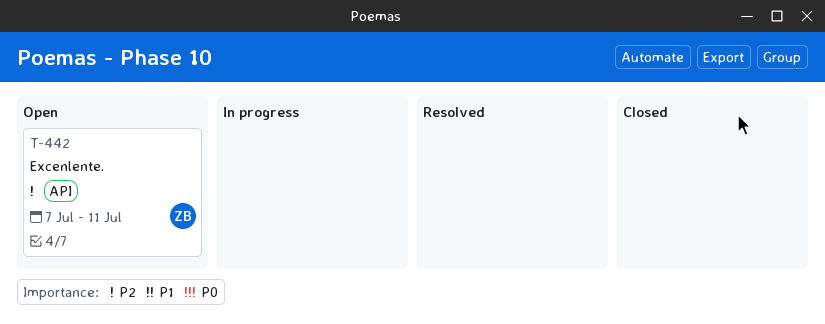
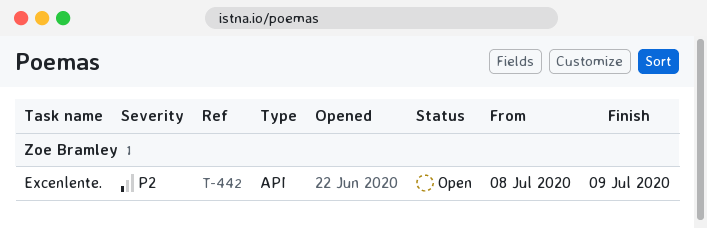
T-442, start: Jul 7 -> Jul 8
T-442, due: Jul 11 -> Jul 9

